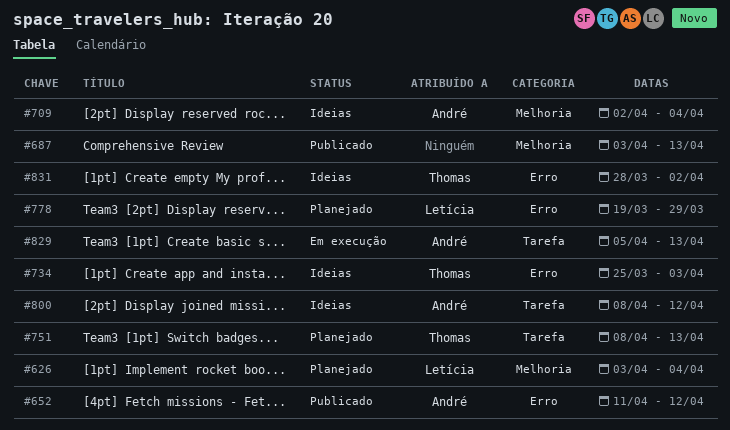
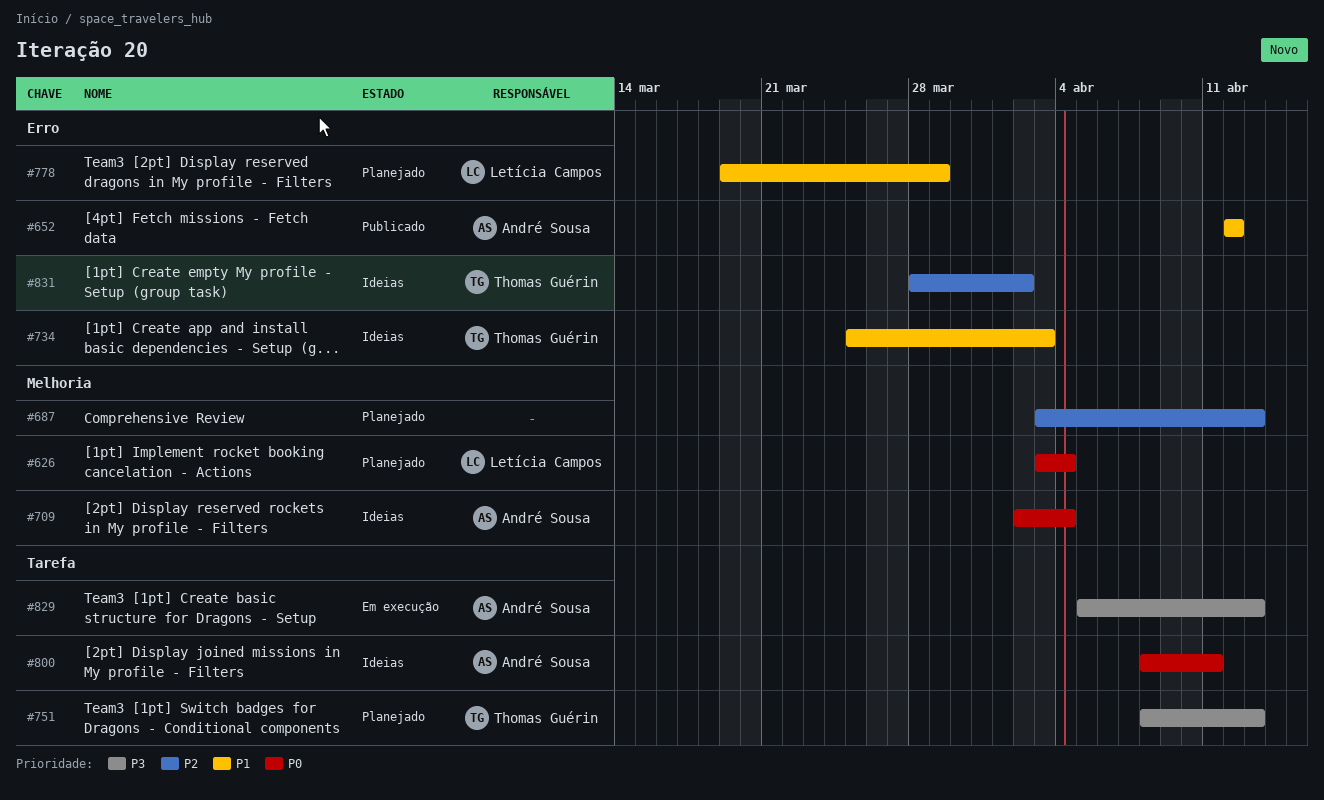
#652, start: Apr 11 -> Apr 12
#687, status: Publicado -> Planejado
#800, due: Apr 12 -> Apr 11

